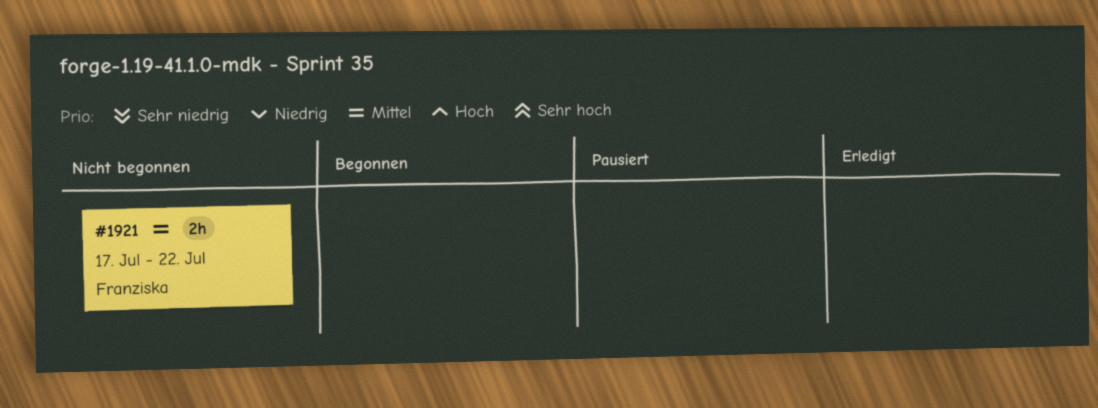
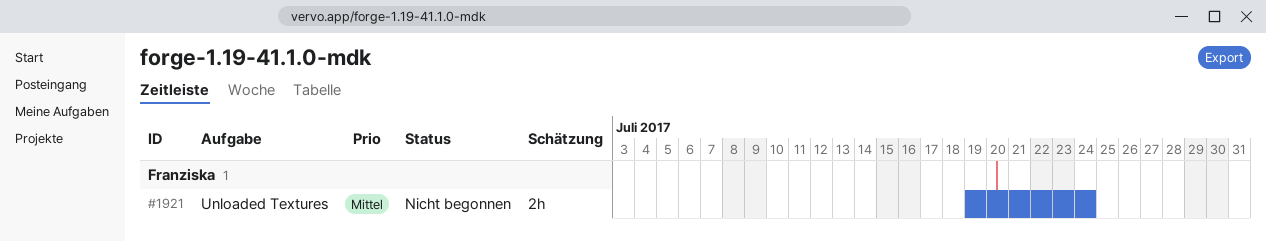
#1921, start: Jul 17 -> Jul 19
#1921, due: Jul 22 -> Jul 24

